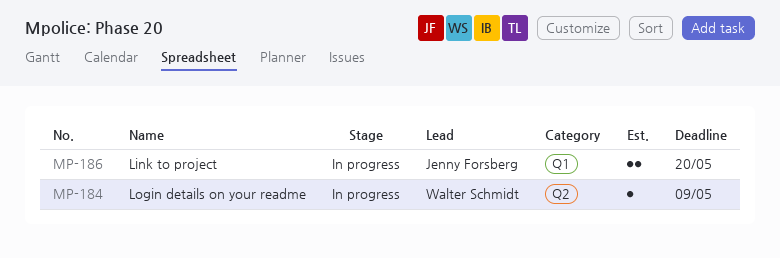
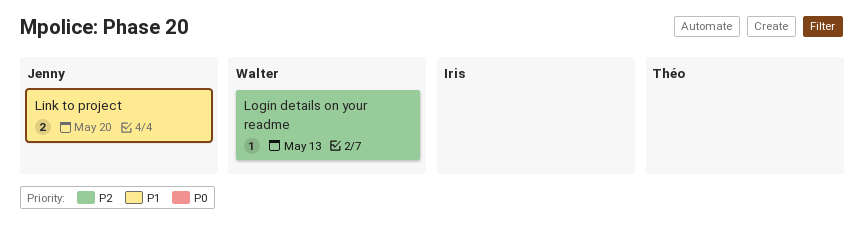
Login details on your readme, due: May 9 -> May 13

